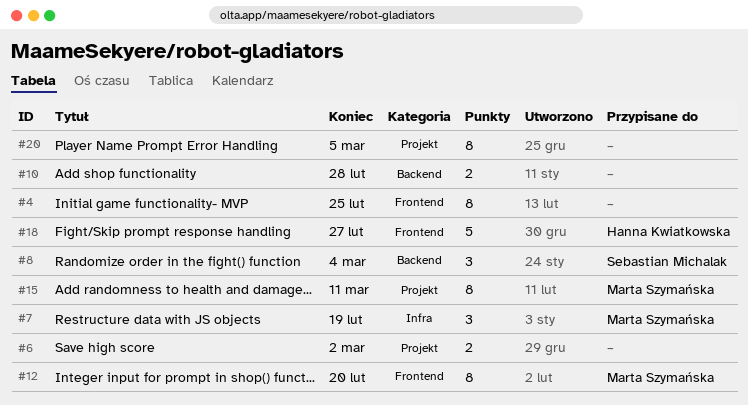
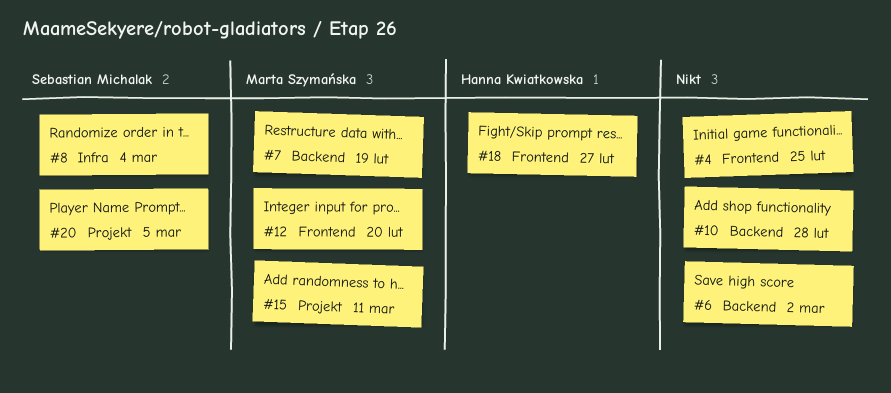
#6, label: Projekt -> Backend
#7, label: Infra -> Backend
#8, label: Backend -> Infra
#20, owner: none -> Sebastian Michalak

